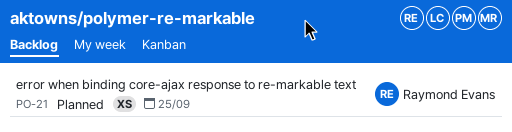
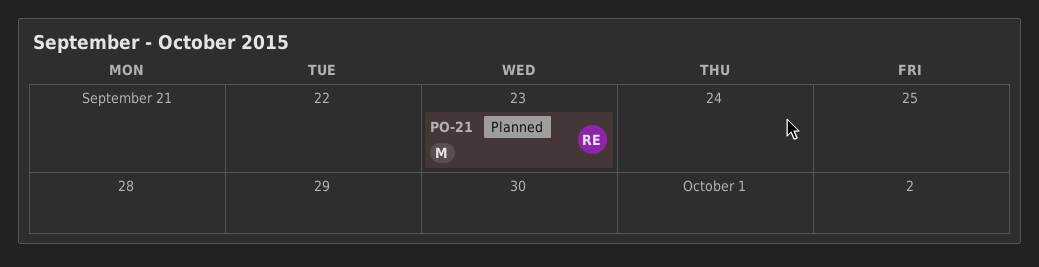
PO-21, estimate: XS -> M
PO-21, due: Sep 25 -> Sep 23

